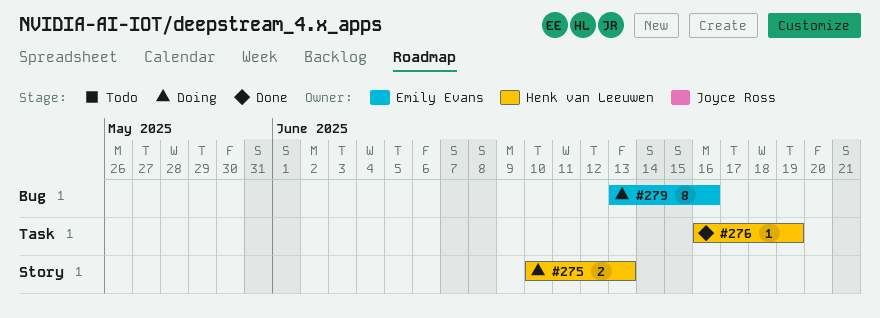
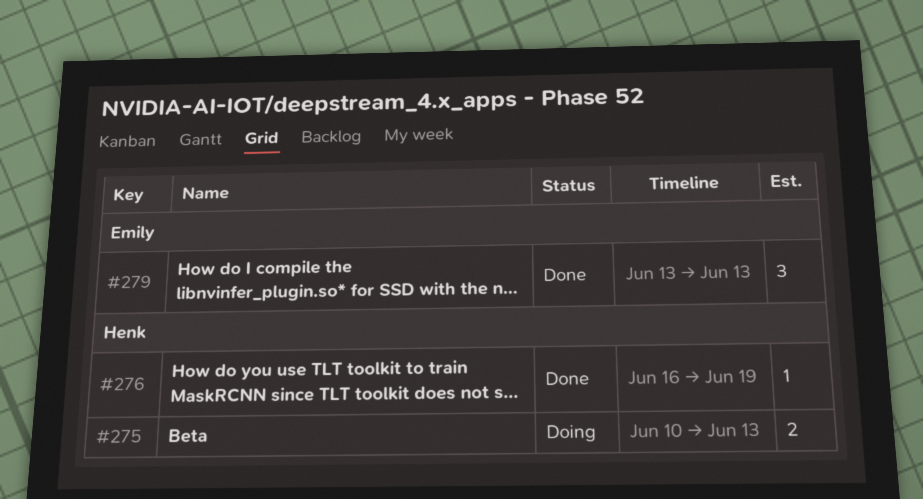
#279, status: Doing -> Done
#279, estimate: 8 -> 3
#279, due: Jun 16 -> Jun 13

